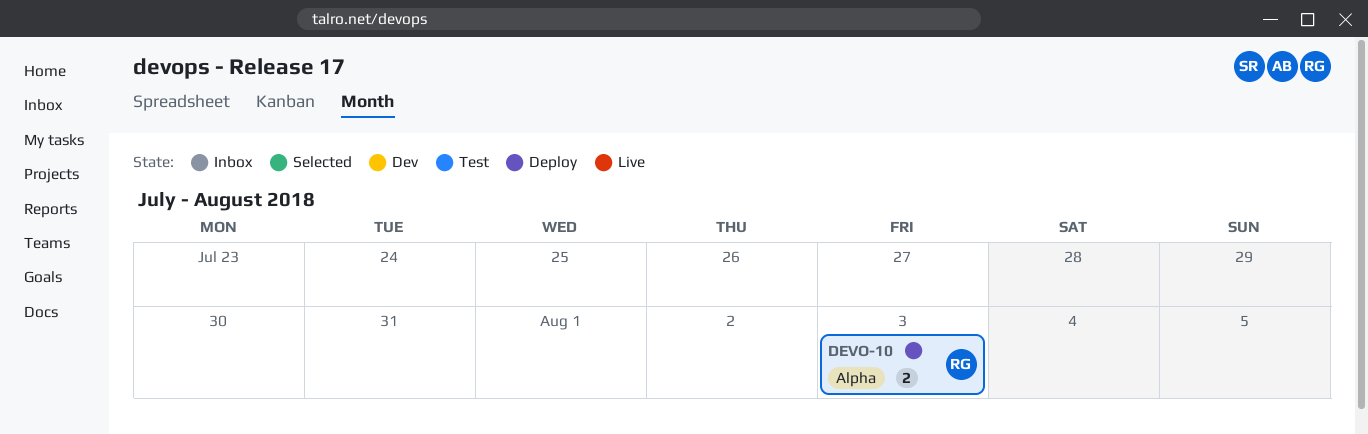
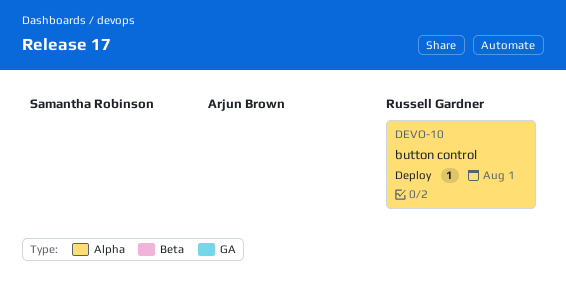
DEVO-10, estimate: 2 -> 1
DEVO-10, due: Aug 3 -> Aug 1

